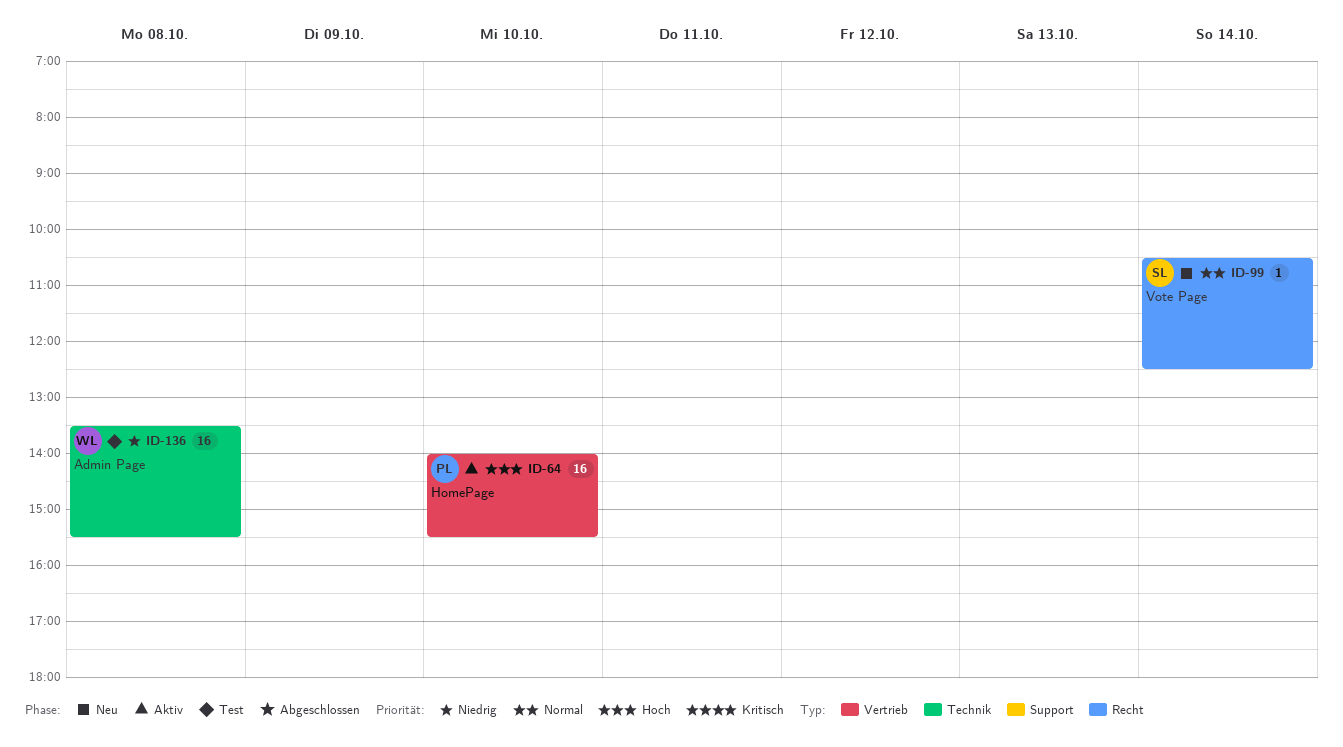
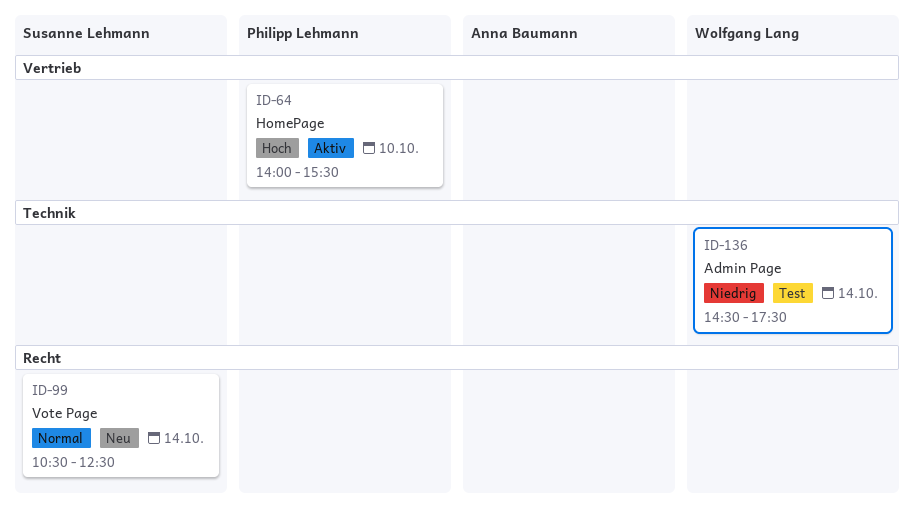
ID-136, day: Oct 8 -> Oct 14
ID-136, begins: 13:30 -> 14:30
ID-136, ends: 15:30 -> 17:30

